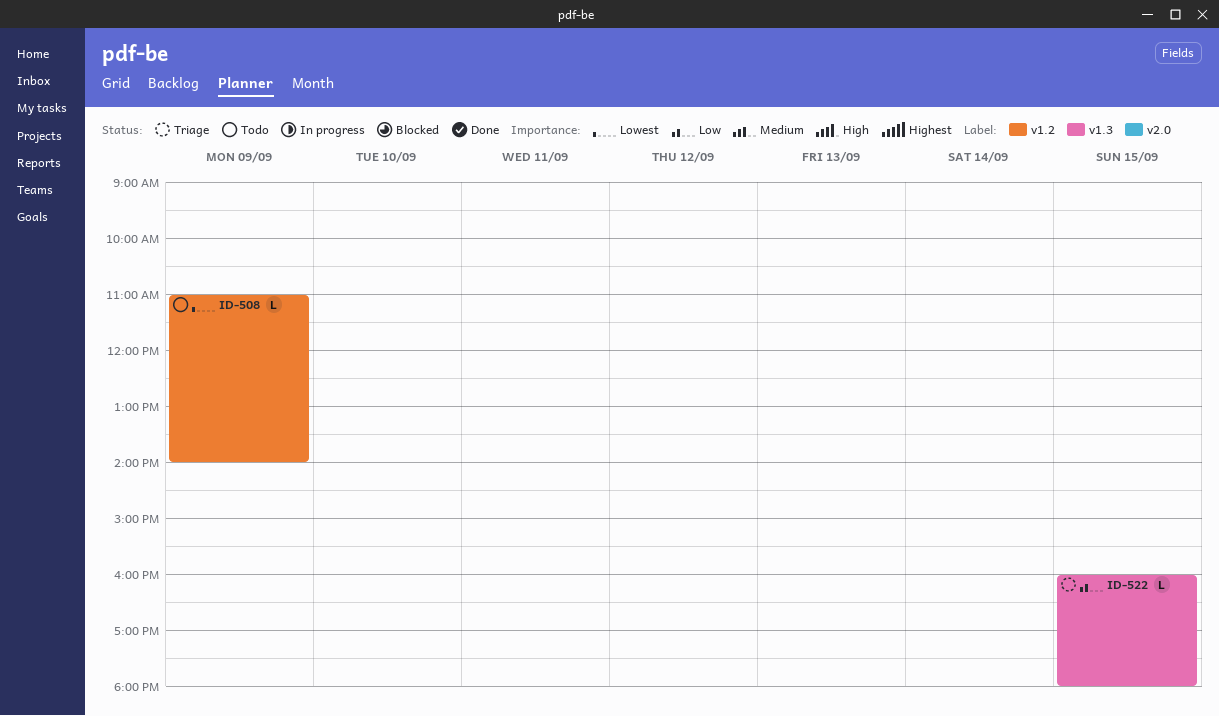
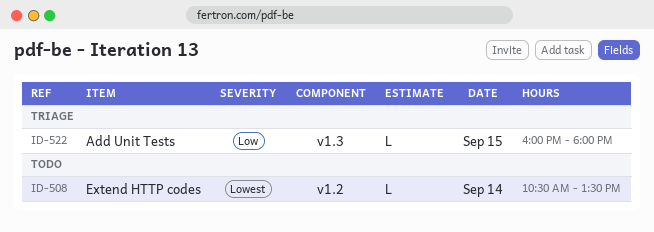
ID-508, day: Sep 9 -> Sep 14
ID-508, begins: 11:00 -> 10:30
ID-508, ends: 14:00 -> 13:30

